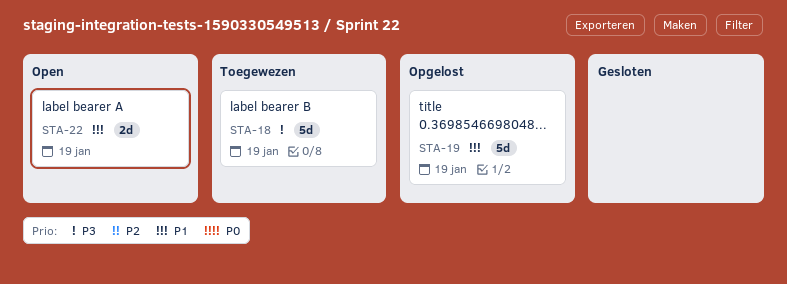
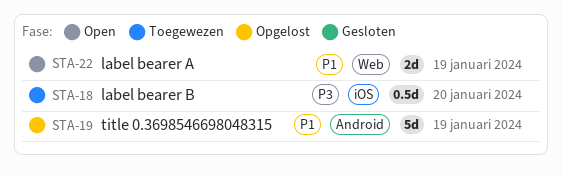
STA-18, estimate: 5d -> 0.5d
STA-18, due: Jan 19 -> Jan 20

